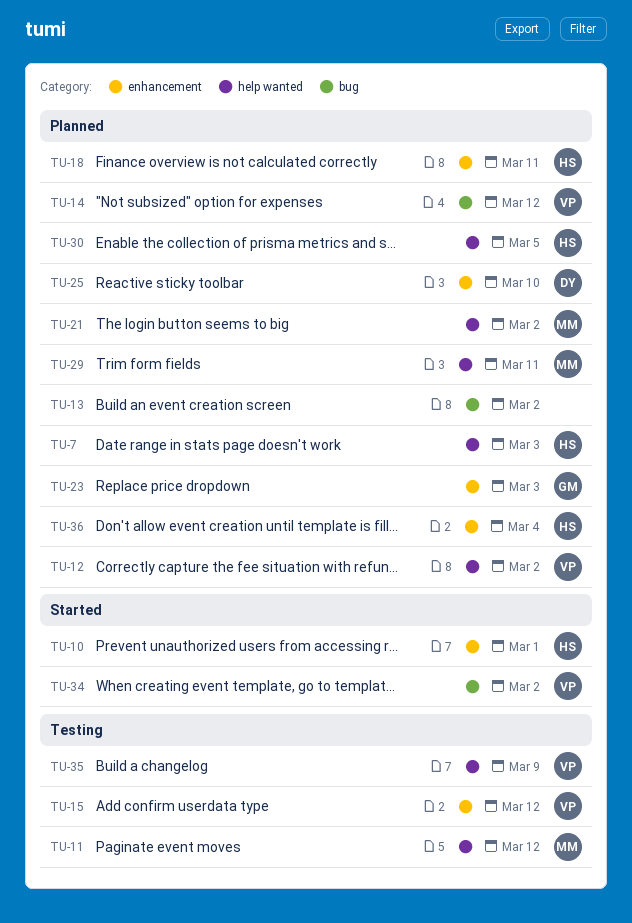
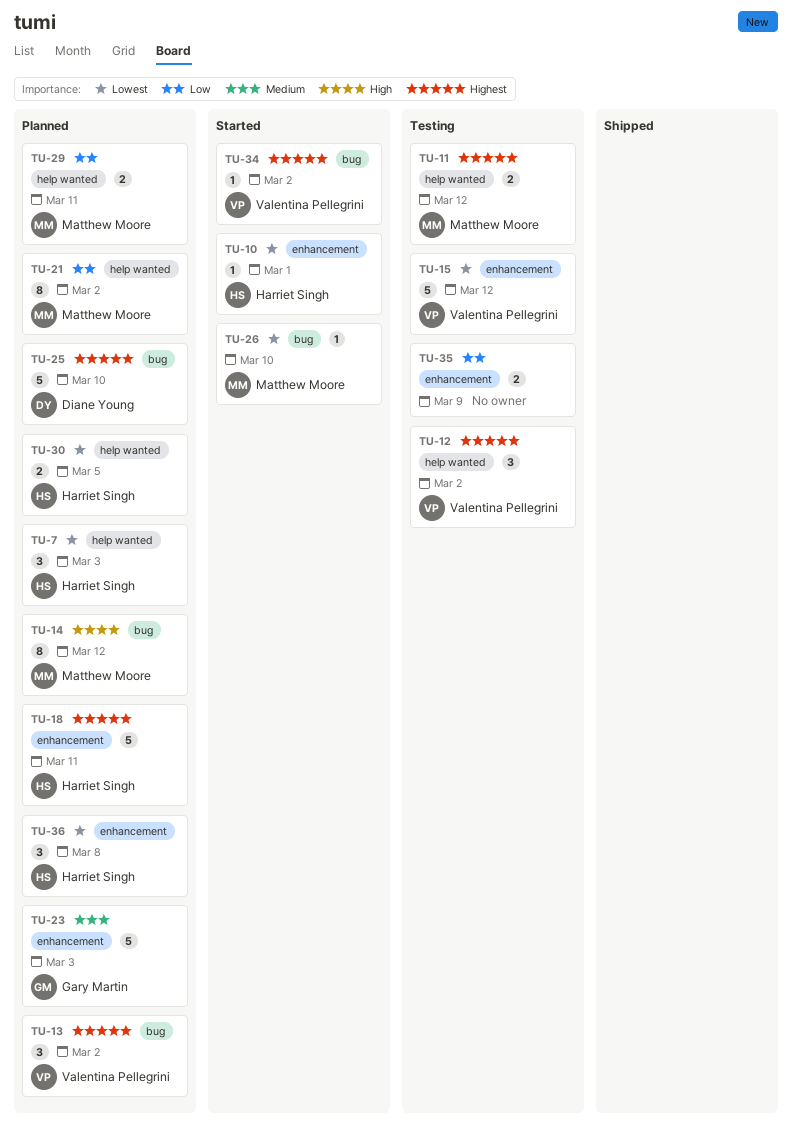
TU-12, status: Planned -> Testing
TU-13, owner: none -> Valentina Pellegrini
TU-14, owner: Valentina Pellegrini -> Matthew Moore
TU-25, label: enhancement -> bug
TU-26: none -> present
TU-35, owner: Valentina Pellegrini -> none
TU-35, label: help wanted -> enhancement
TU-36, due: Mar 4 -> Mar 8

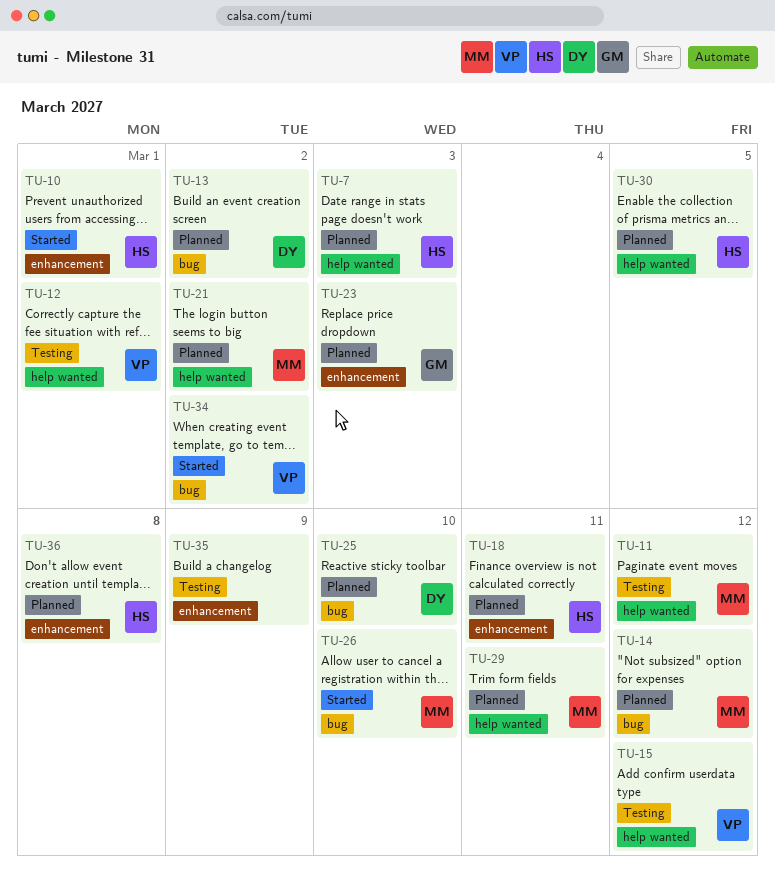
TU-12, due: Mar 2 -> Mar 1
TU-13, owner: Valentina Pellegrini -> Diane Young
TU-15, label: enhancement -> help wanted

